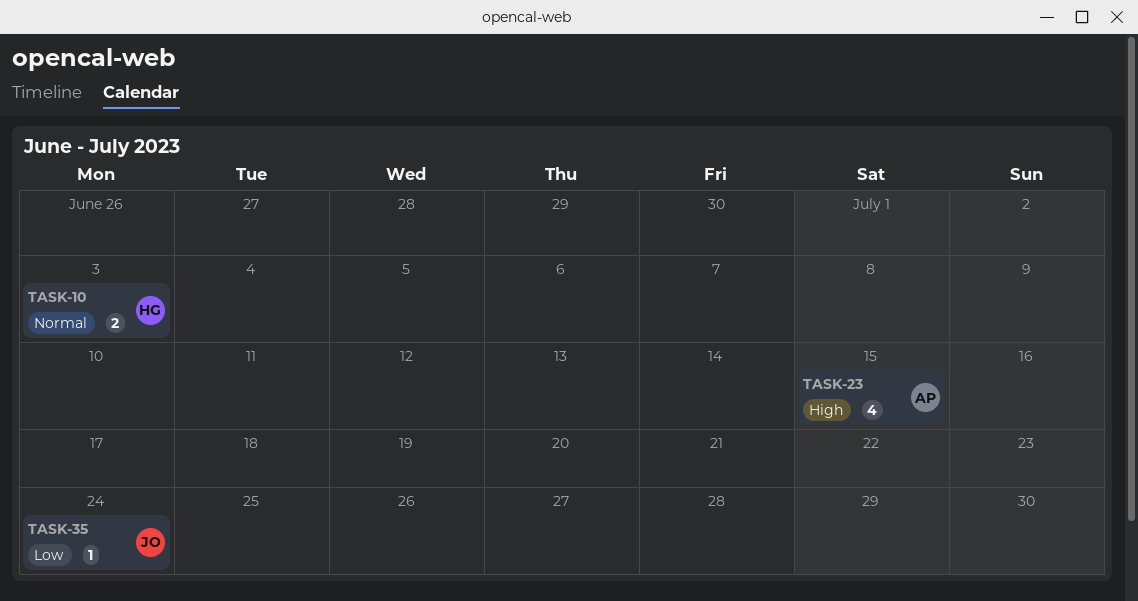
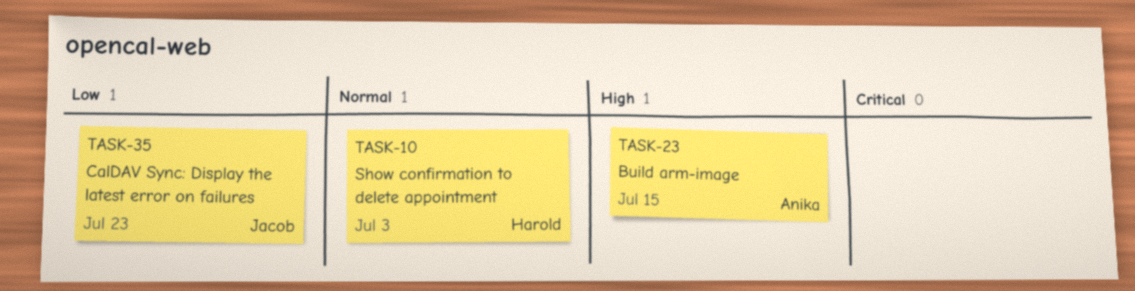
TASK-35, due: Jul 24 -> Jul 23

